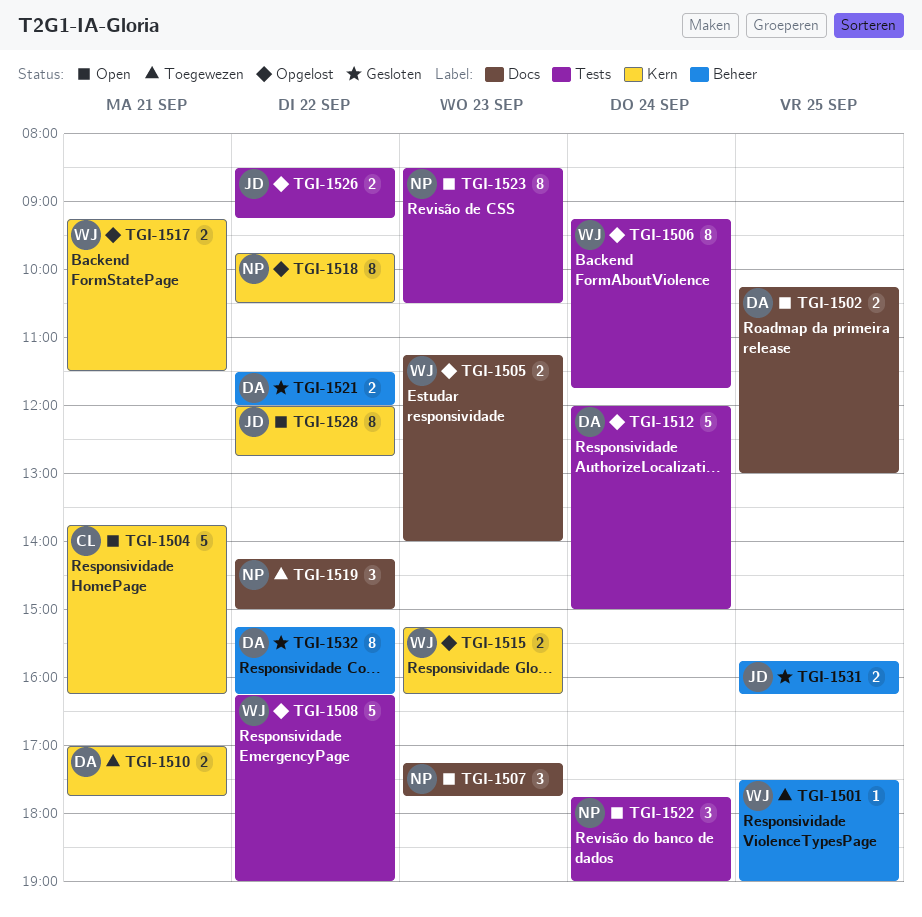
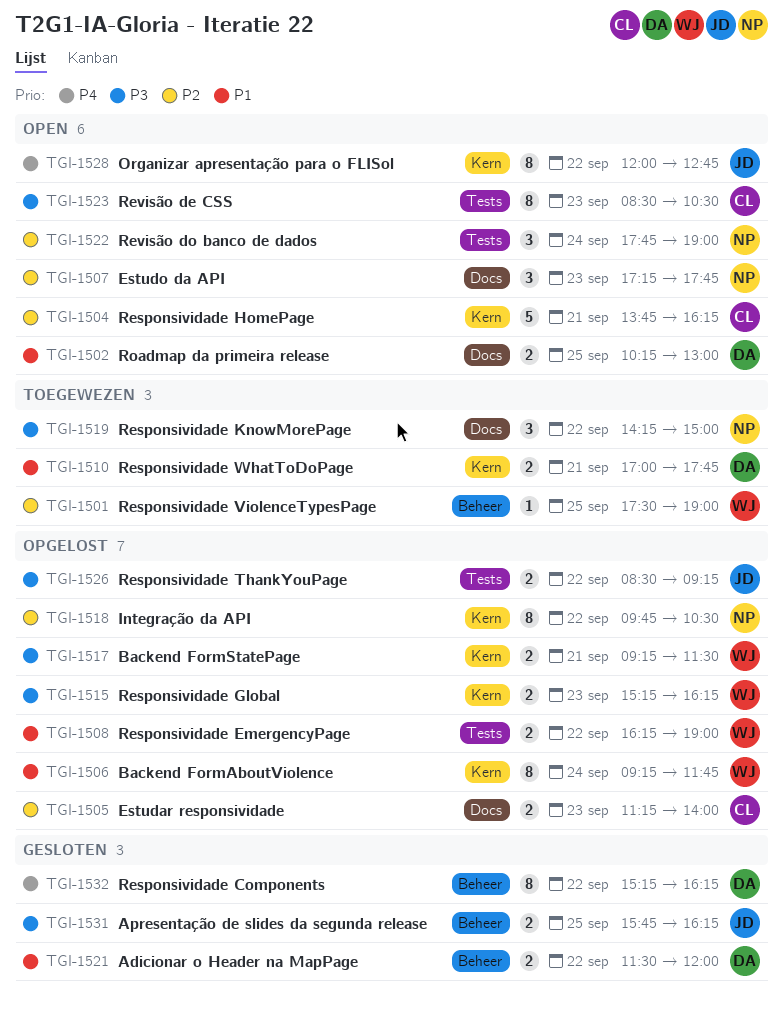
TGI-1505, owner: WJ -> CL
TGI-1506, label: Tests -> Kern
TGI-1508, estimate: 5 -> 2
TGI-1512: present -> none
TGI-1523, owner: NP -> CL

